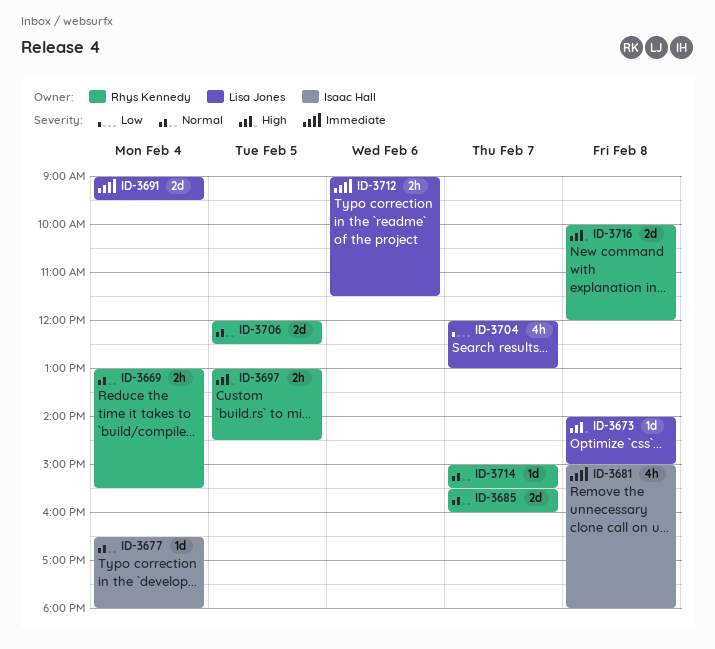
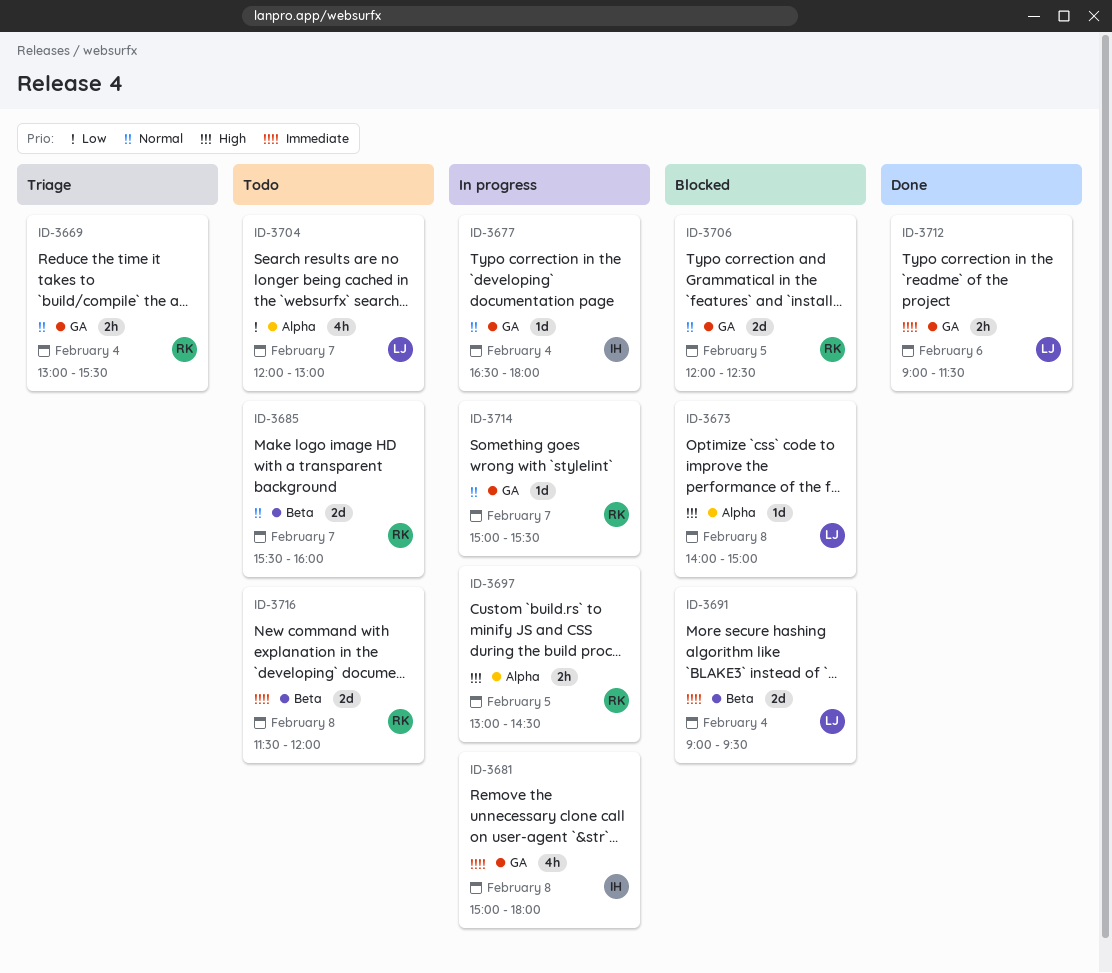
ID-3716, priority: High -> Immediate
ID-3716, begins: 10:00 -> 11:30

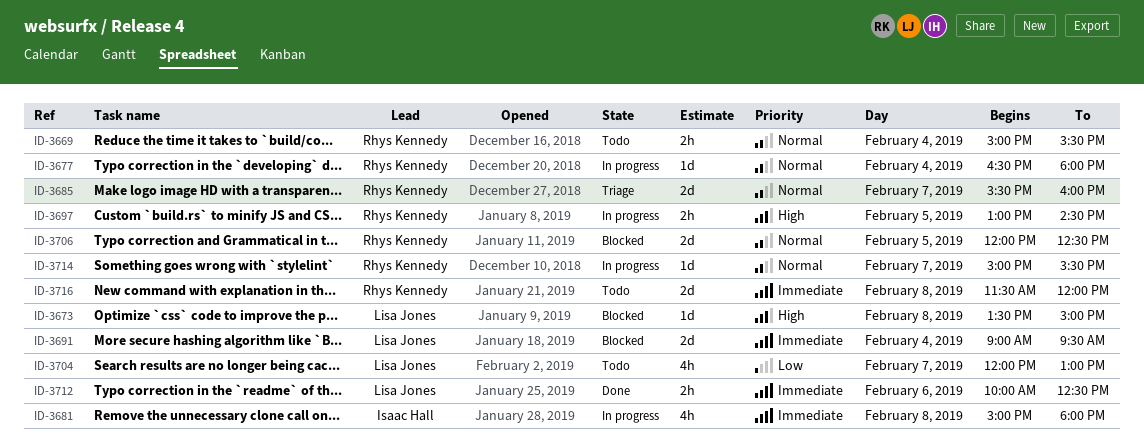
ID-3669, status: Triage -> Todo
ID-3669, begins: 13:00 -> 15:00
ID-3673, begins: 14:00 -> 13:30
ID-3677, owner: Isaac Hall -> Rhys Kennedy
ID-3685, status: Todo -> Triage
ID-3712, begins: 09:00 -> 10:00
ID-3712, ends: 11:30 -> 12:30

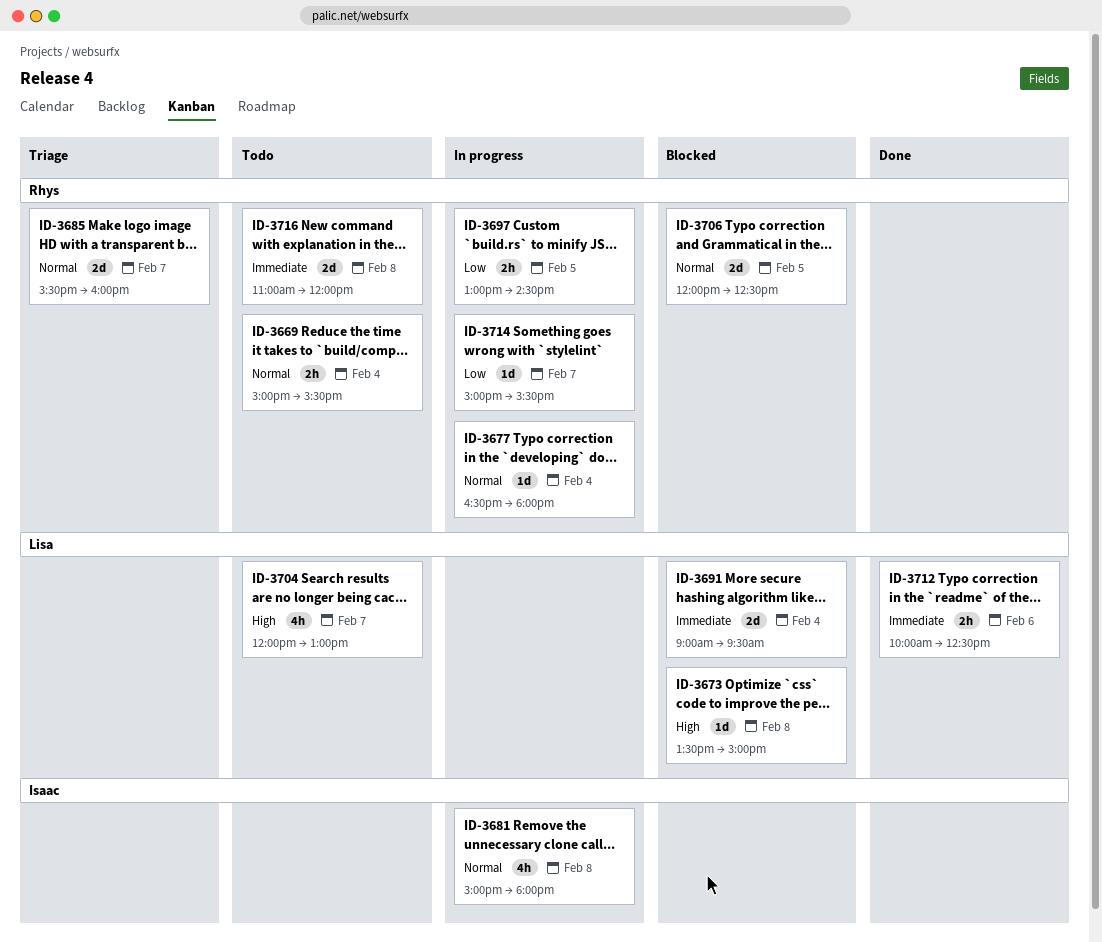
ID-3681, priority: Immediate -> Normal
ID-3697, priority: High -> Low
ID-3704, priority: Low -> High
ID-3714, priority: Normal -> Low
ID-3716, begins: 11:30 -> 11:00

